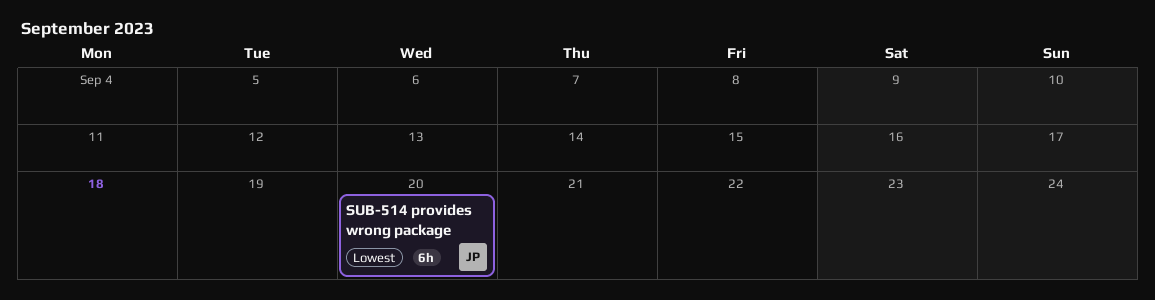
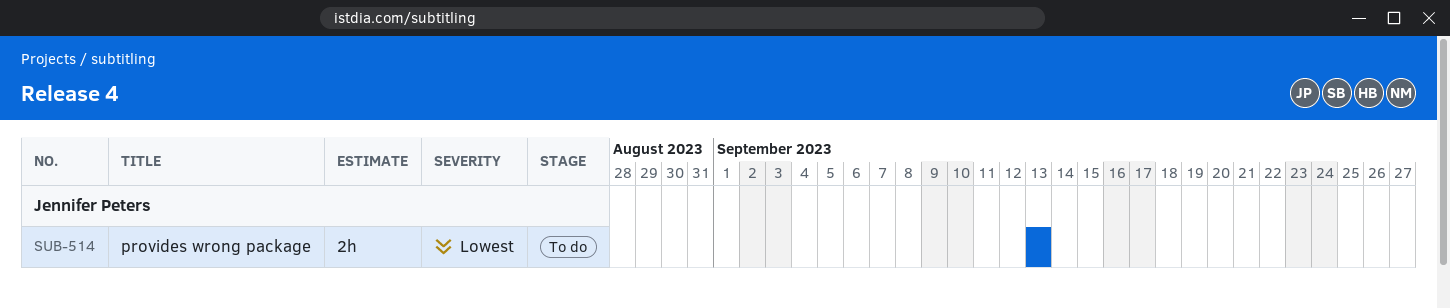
SUB-514, estimate: 6h -> 2h
SUB-514, due: Sep 20 -> Sep 13

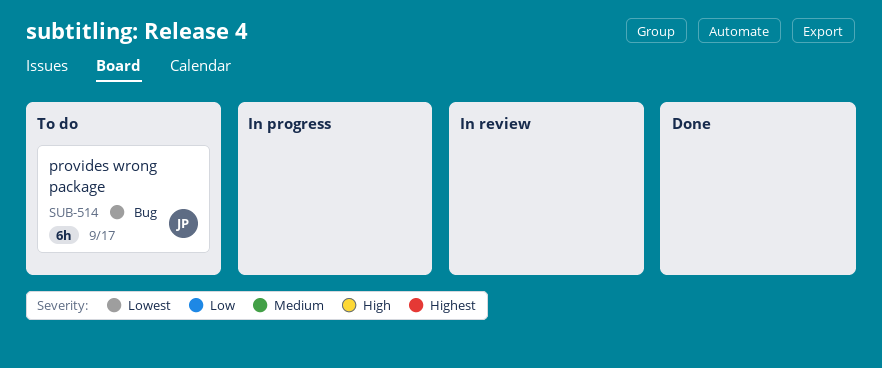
SUB-514, estimate: 2h -> 6h
SUB-514, due: Sep 13 -> Sep 17

